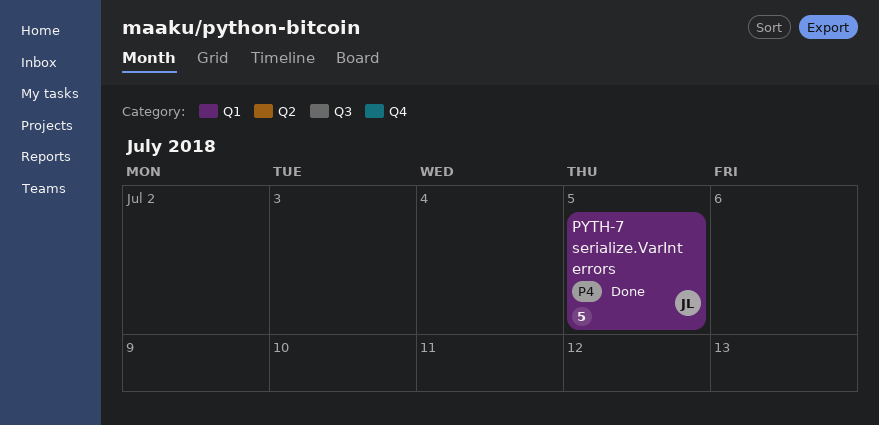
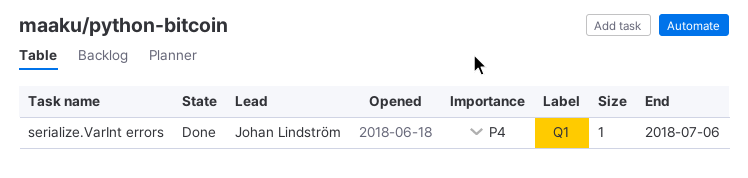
serialize.VarInt errors, estimate: 5 -> 1
serialize.VarInt errors, due: Jul 5 -> Jul 6

